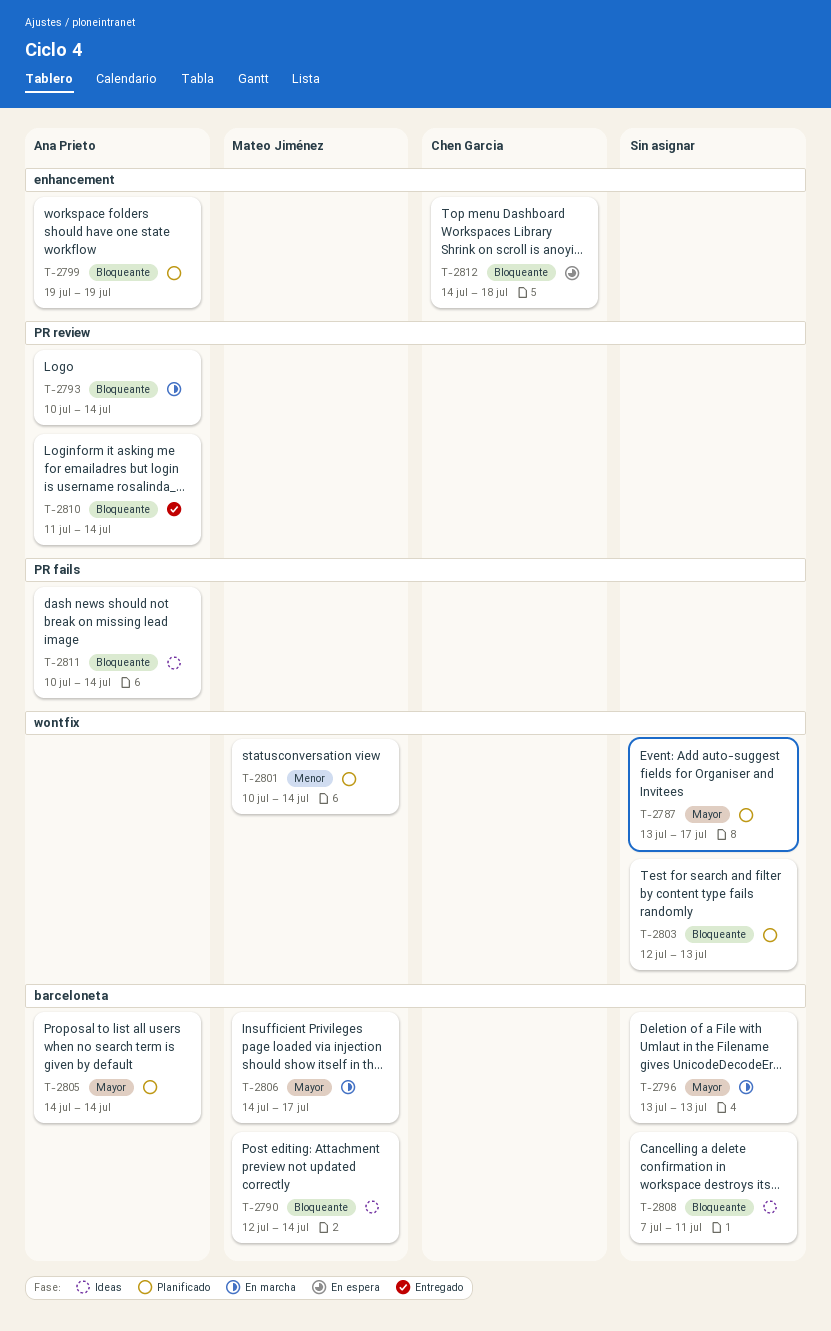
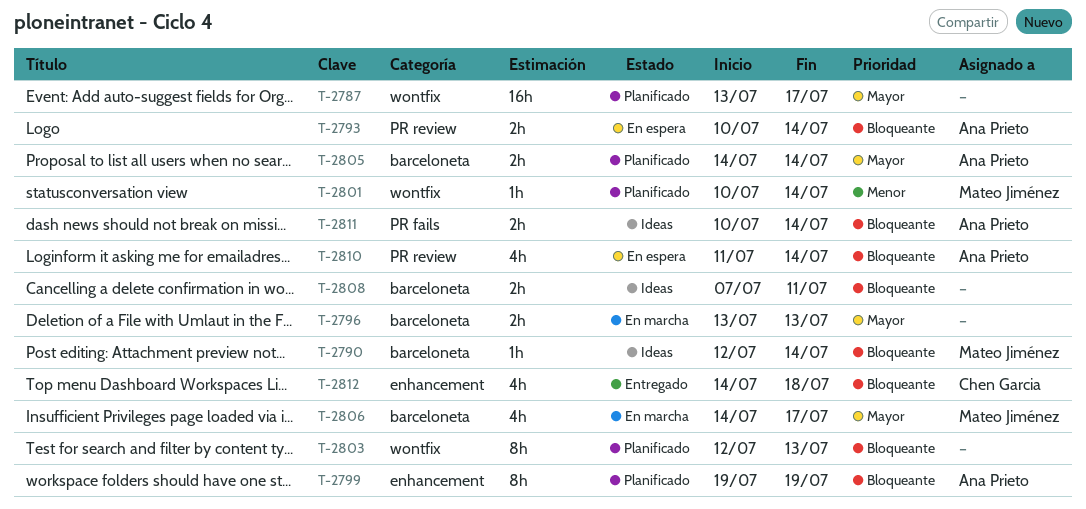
T-2793, status: En marcha -> En espera
T-2810, status: Entregado -> En espera
T-2812, status: En espera -> Entregado

